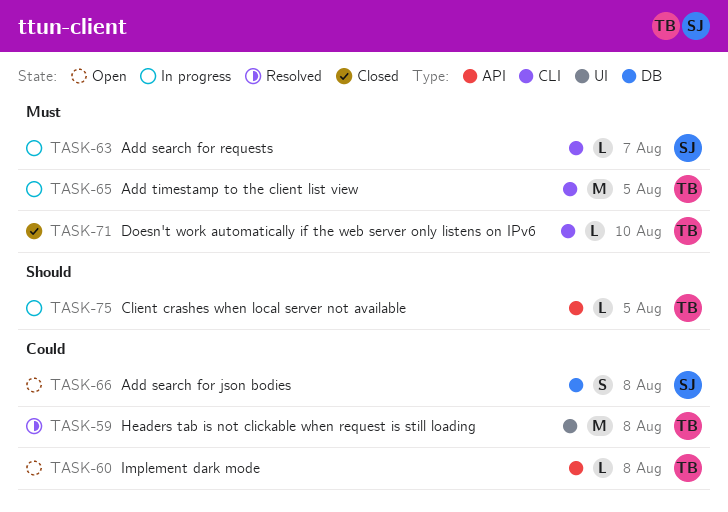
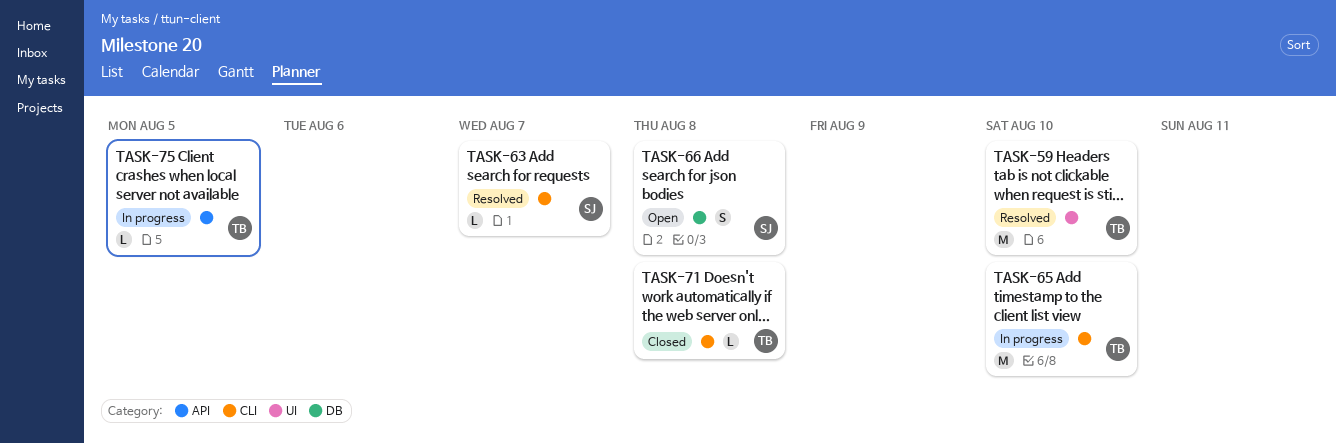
TASK-59, due: Aug 8 -> Aug 10
TASK-60: present -> none
TASK-63, status: In progress -> Resolved
TASK-65, due: Aug 5 -> Aug 10
TASK-71, due: Aug 10 -> Aug 8

